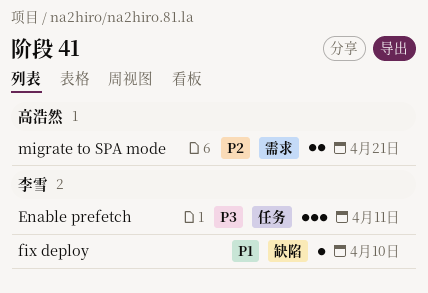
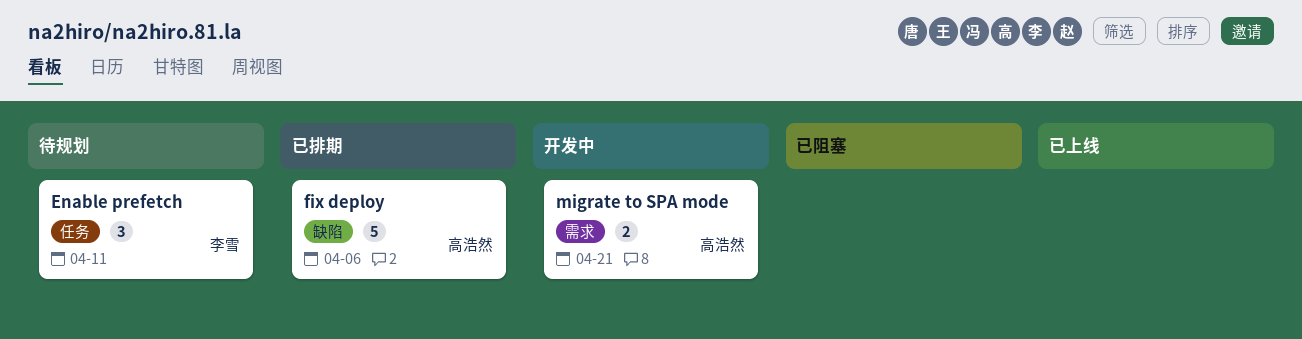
fix deploy, owner: 李雪 -> 高浩然
fix deploy, estimate: 1 -> 5
fix deploy, due: Apr 10 -> Apr 6

